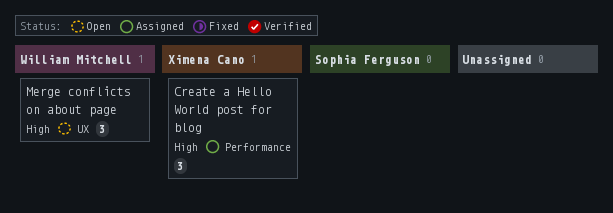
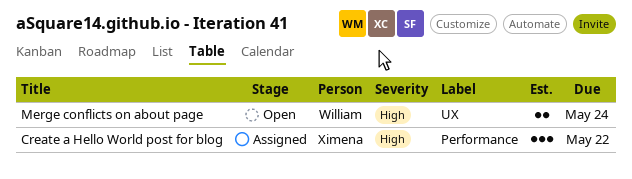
Merge conflicts on about page, estimate: 3 -> 2

